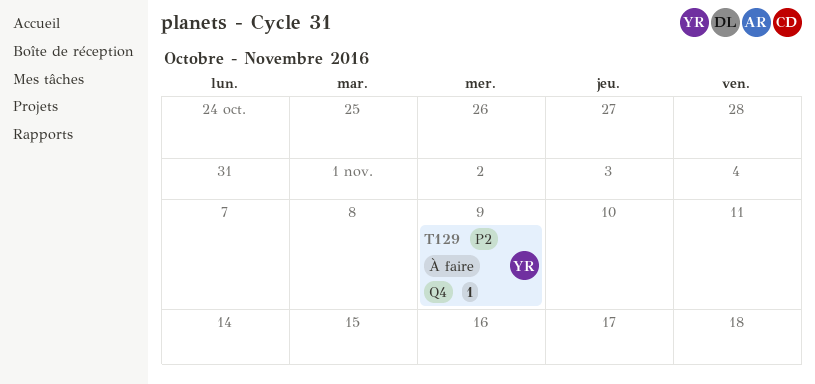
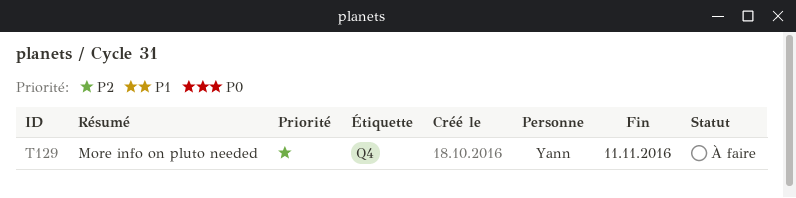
T129, due: Nov 9 -> Nov 11

